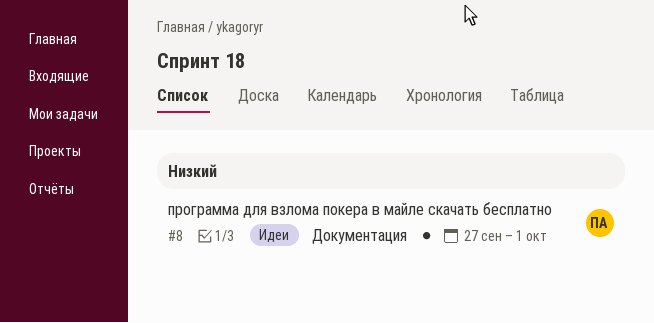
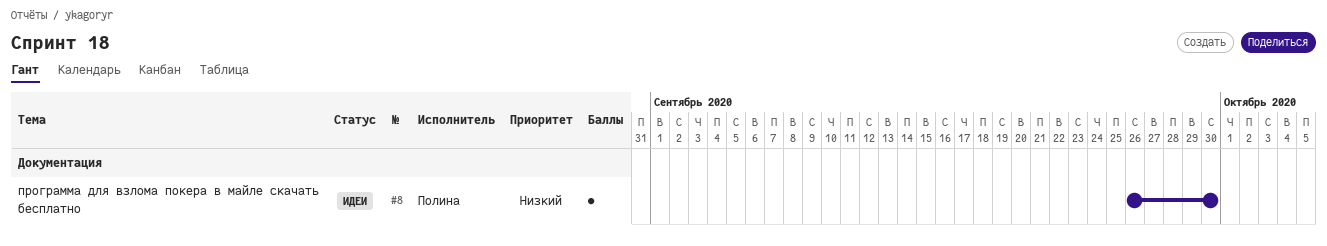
#8, start: Sep 27 -> Sep 26
#8, due: Oct 1 -> Sep 30

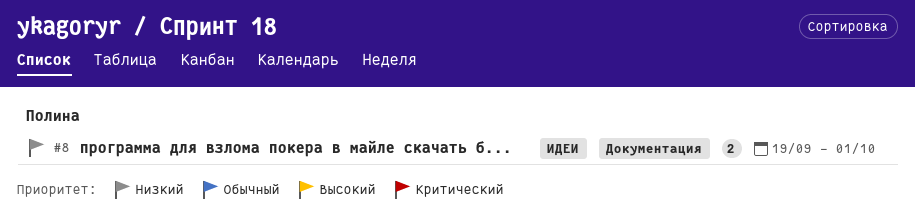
#8, estimate: 1 -> 2
#8, start: Sep 26 -> Sep 19
#8, due: Sep 30 -> Oct 1

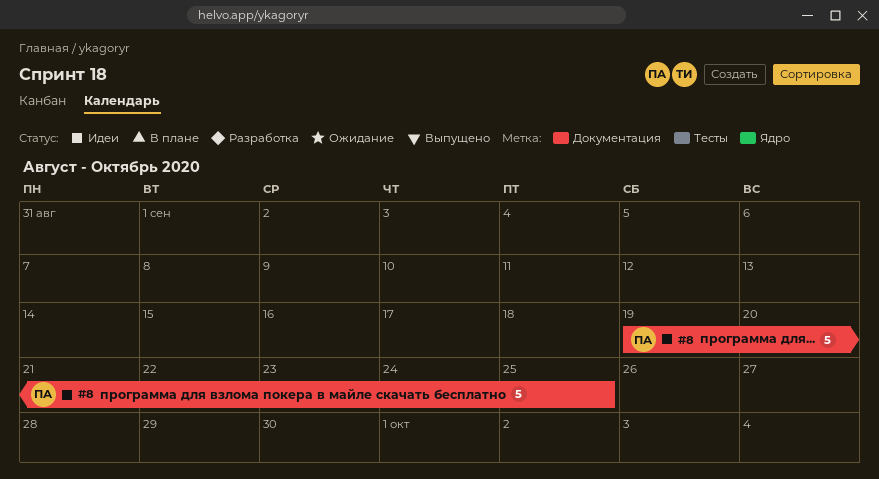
#8, estimate: 2 -> 5
#8, due: Oct 1 -> Sep 25

